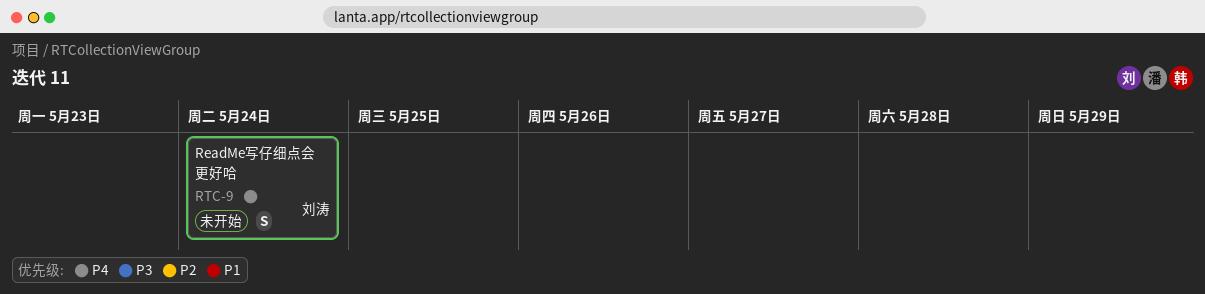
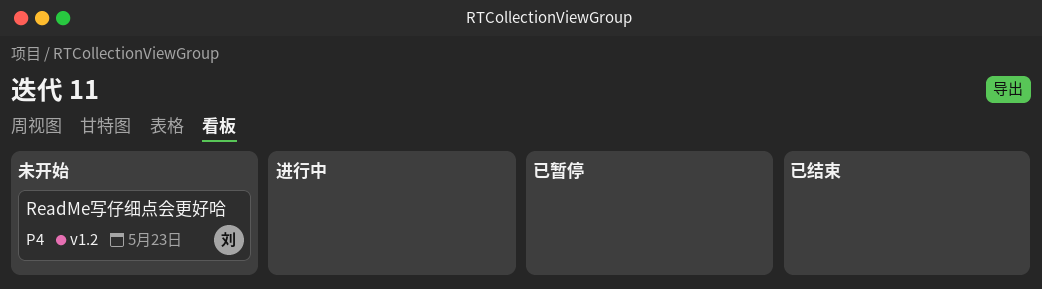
ReadMe写仔细点会更好哈, due: May 24 -> May 23

